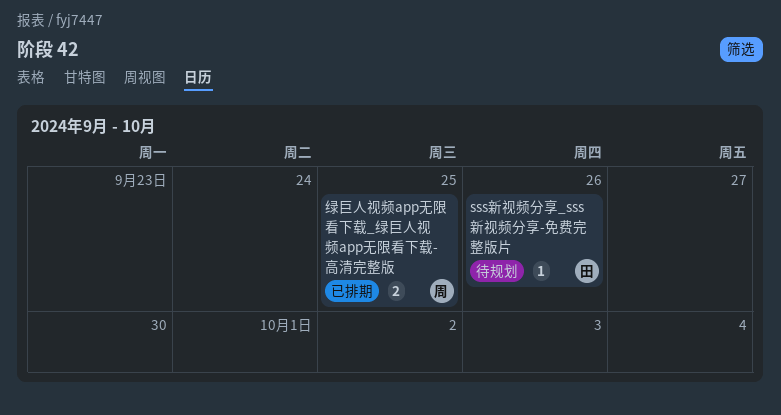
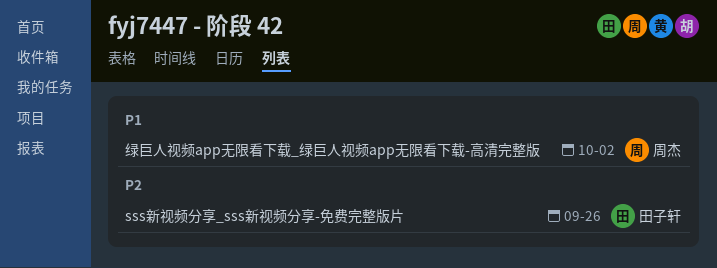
绿巨人视频app无限看下载_绿巨人视频app无限看下载-高清完整版, due: Sep 25 -> Oct 2

